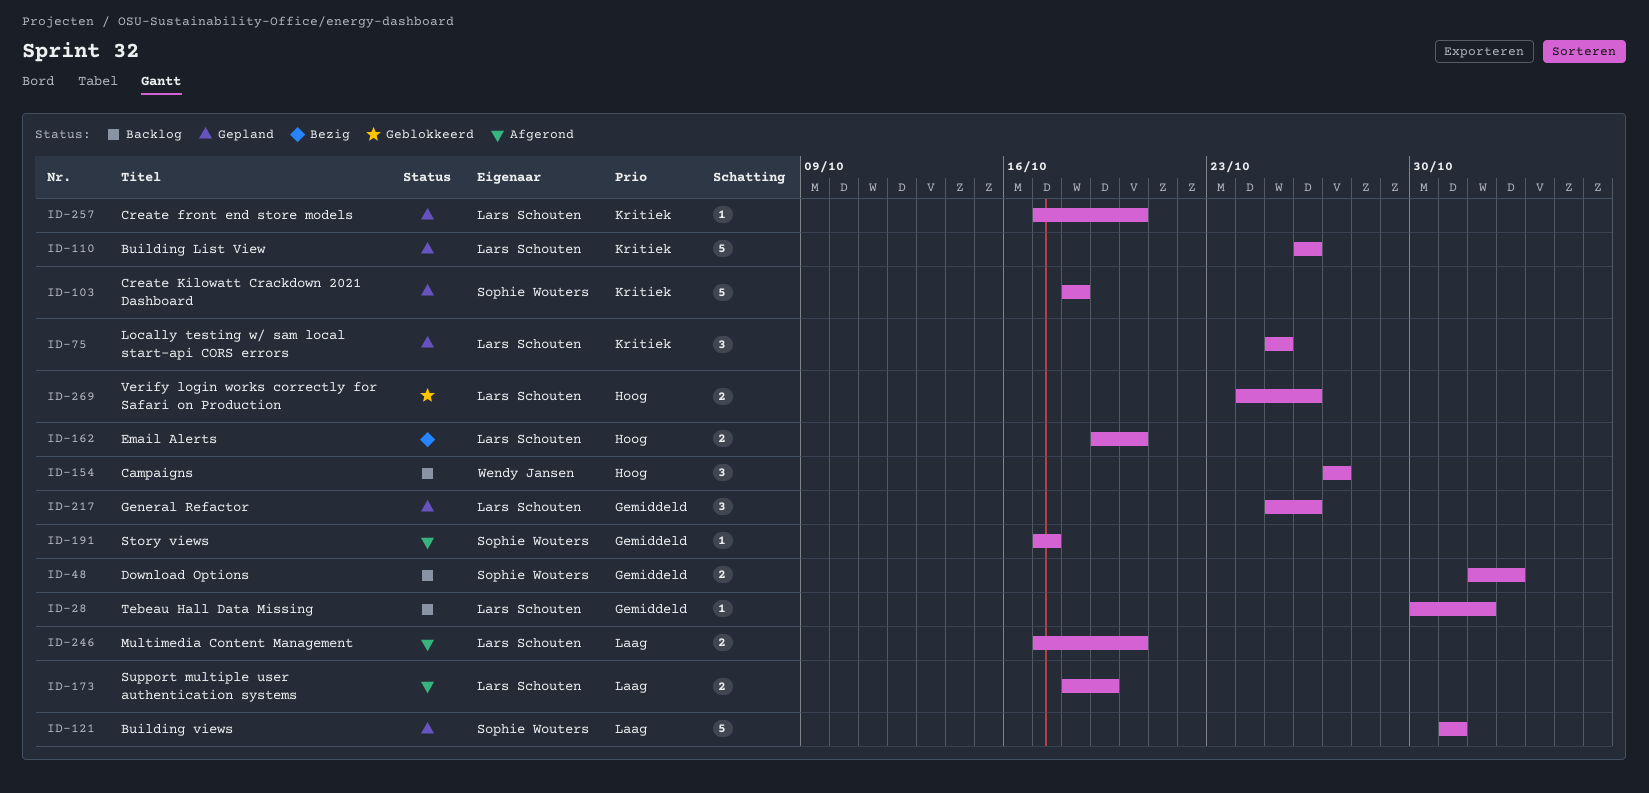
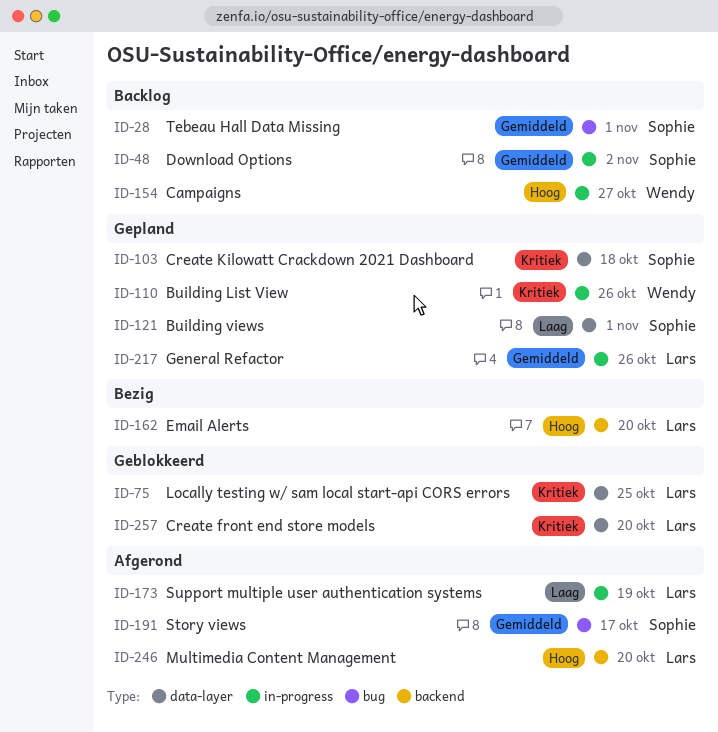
ID-28, owner: Lars Schouten -> Sophie Wouters
ID-75, status: Gepland -> Geblokkeerd
ID-110, owner: Lars Schouten -> Wendy Jansen
ID-121, due: Oct 31 -> Nov 1
ID-246, priority: Laag -> Hoog
ID-257, status: Gepland -> Geblokkeerd
ID-269: present -> none

